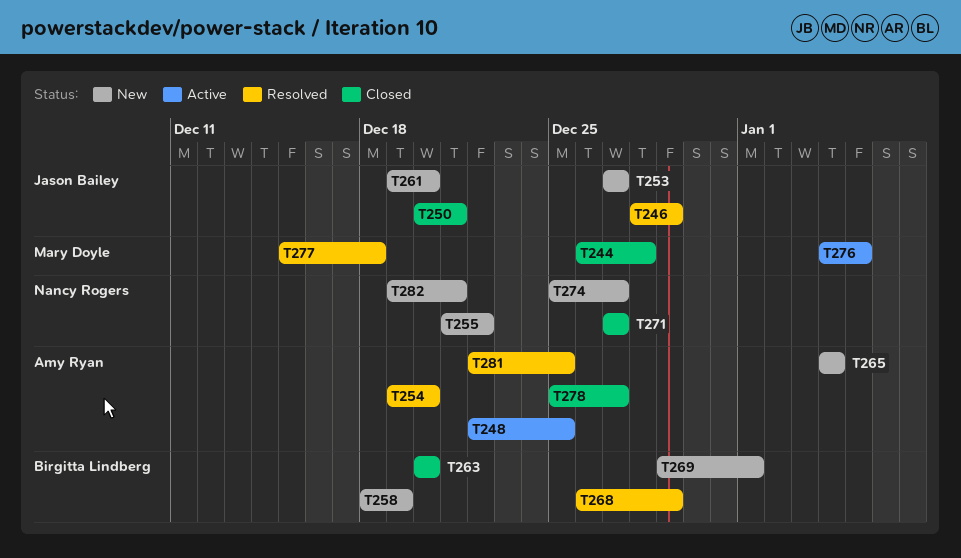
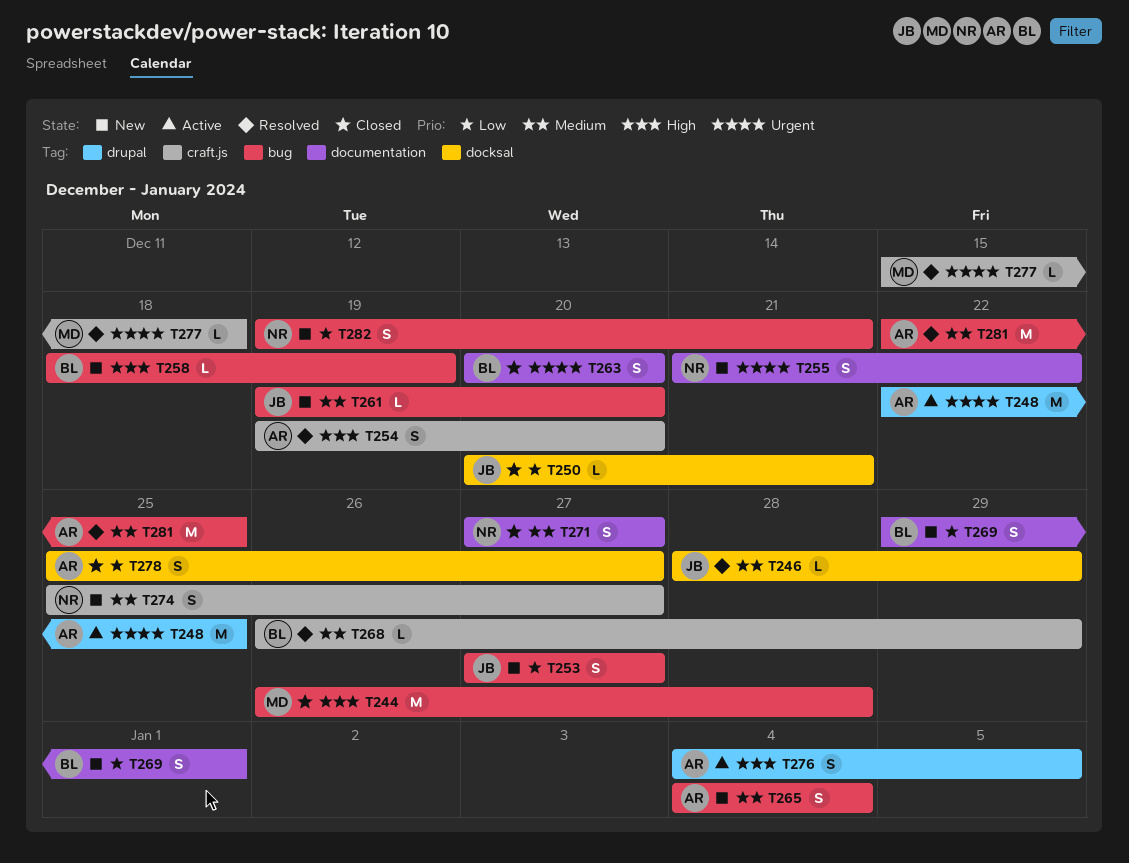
T276, owner: Mary Doyle -> Amy Ryan

